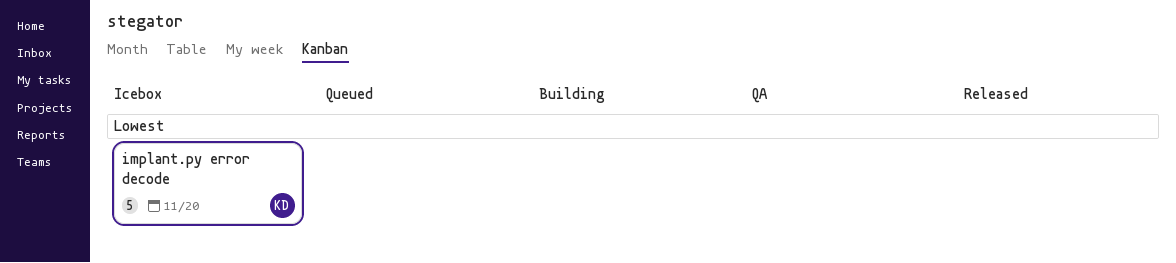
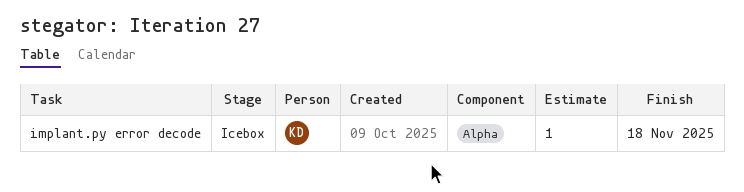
implant.py error decode, estimate: 5 -> 1
implant.py error decode, due: Nov 20 -> Nov 18

